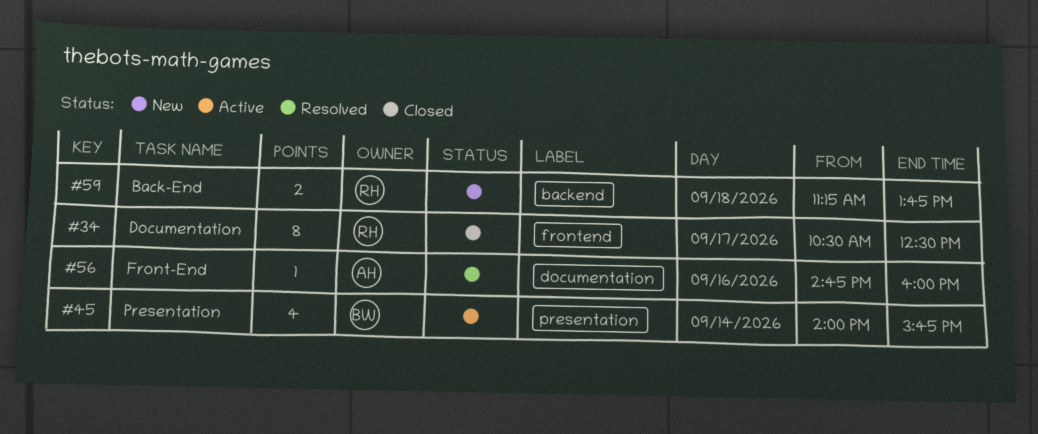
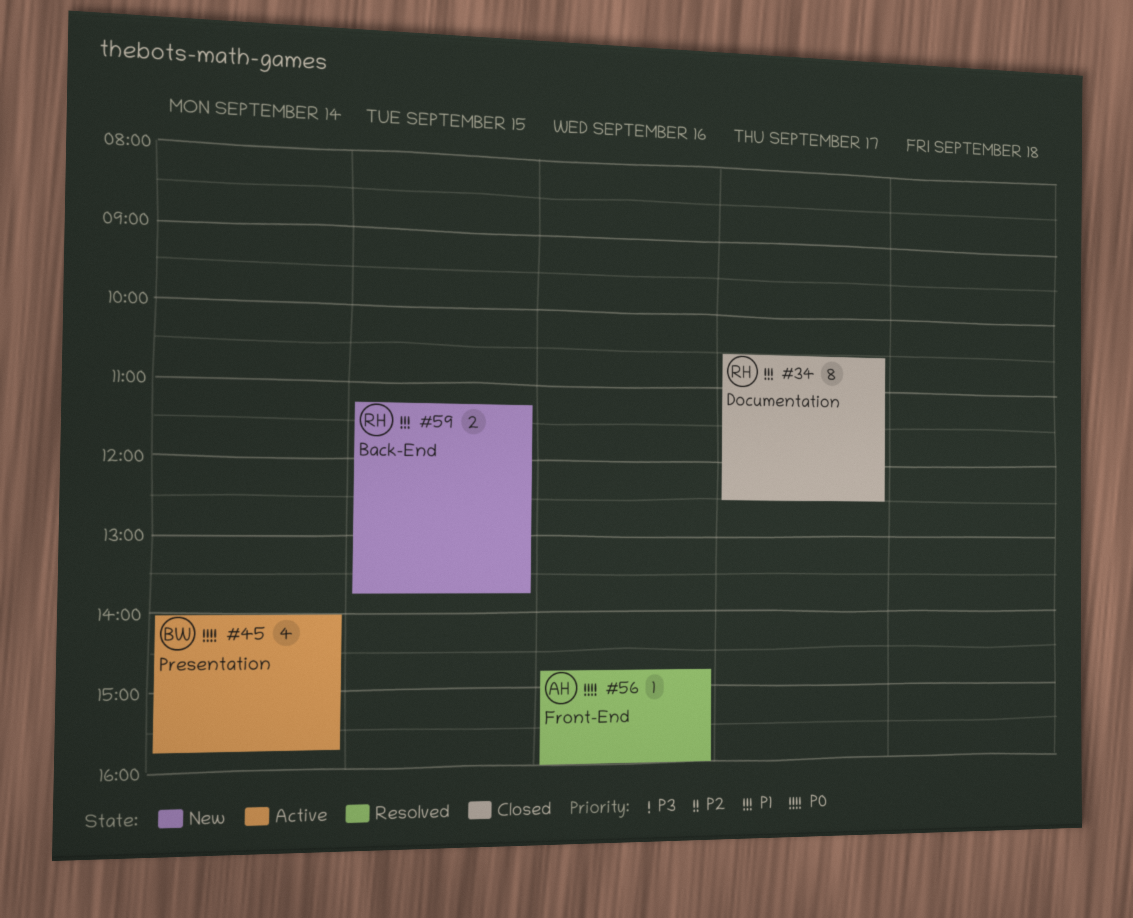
#59, day: Sep 18 -> Sep 15

